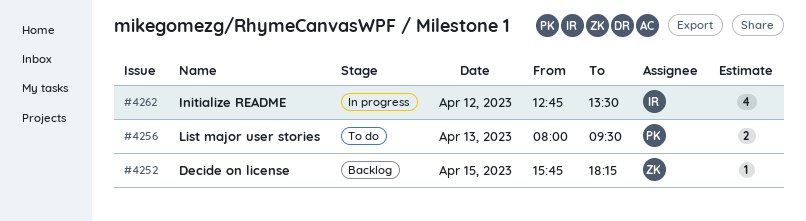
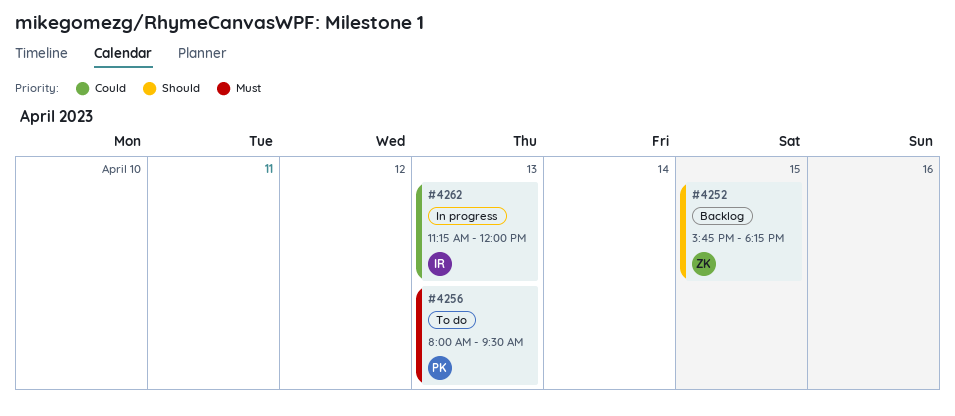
#4262, day: Apr 12 -> Apr 13
#4262, begins: 12:45 -> 11:15
#4262, ends: 13:30 -> 12:00

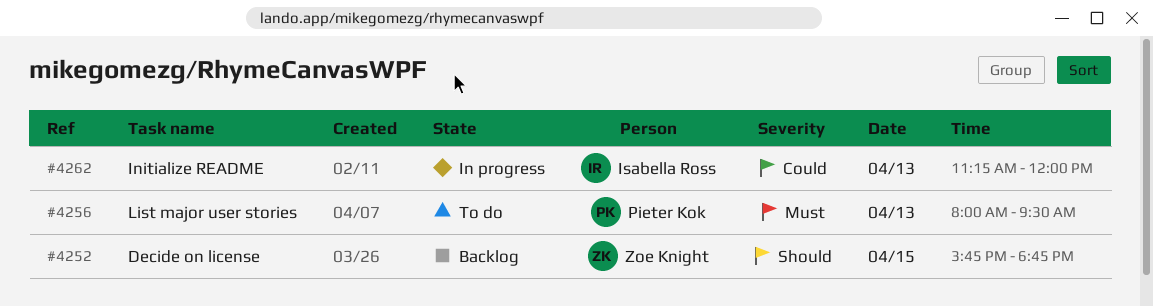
#4252, ends: 18:15 -> 18:45

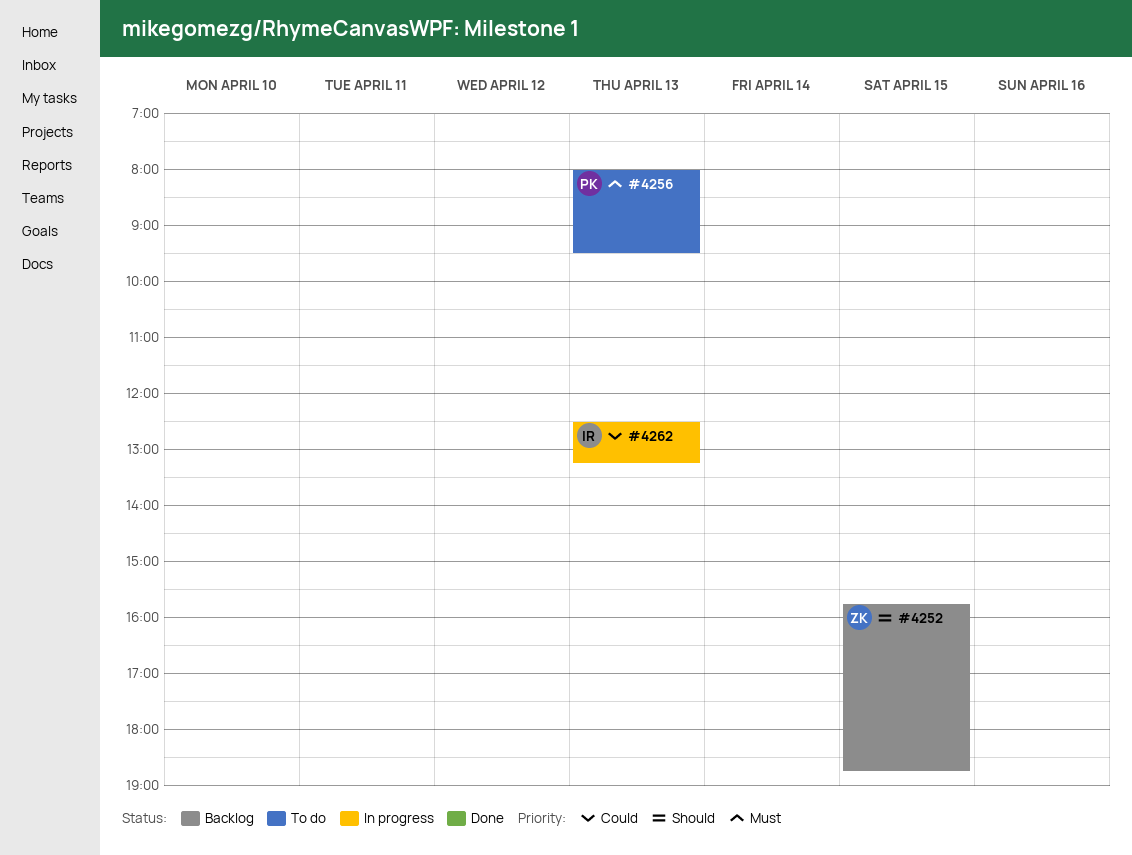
#4262, begins: 11:15 -> 12:30
#4262, ends: 12:00 -> 13:15

